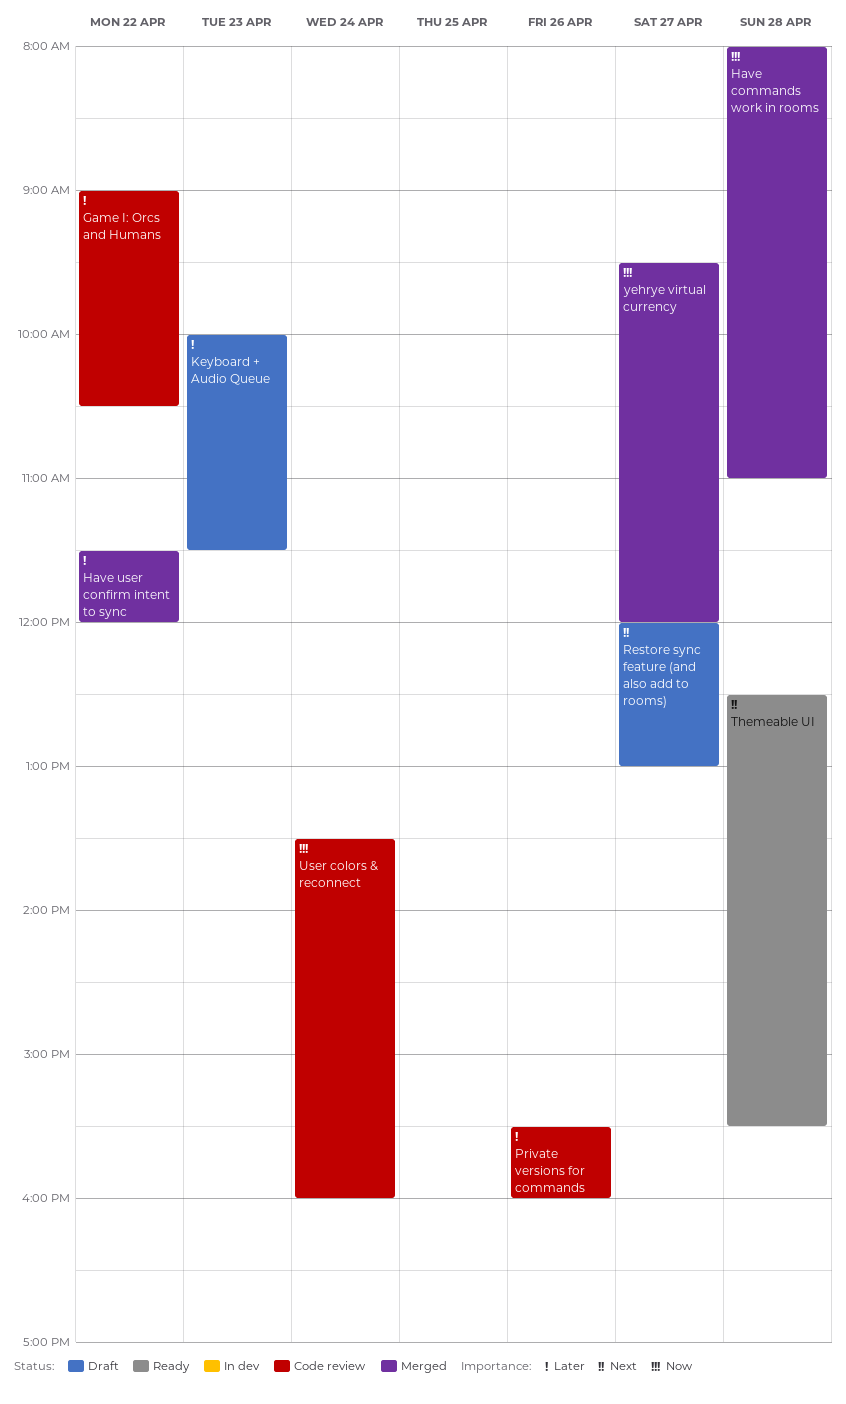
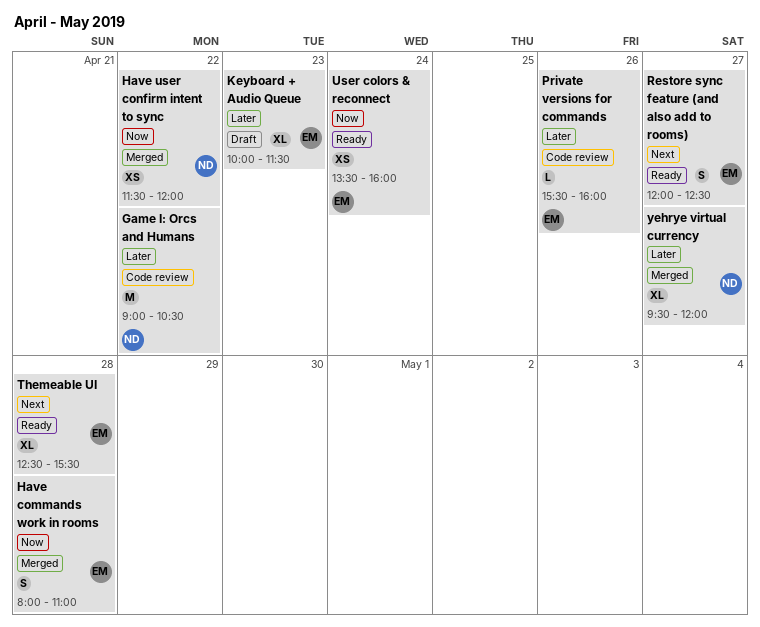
Have user confirm intent to sync, priority: Later -> Now
Restore sync feature (and also add to rooms), status: Draft -> Ready
Restore sync feature (and also add to rooms), ends: 13:00 -> 12:30
User colors & reconnect, status: Code review -> Ready
yehrye virtual currency, priority: Now -> Later

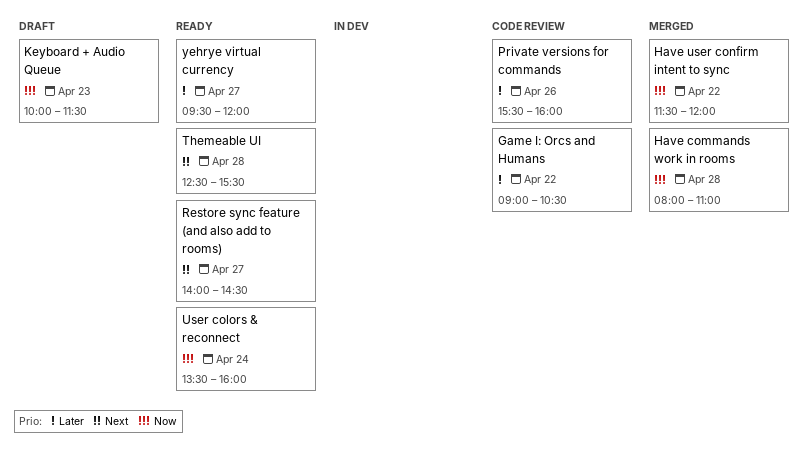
Keyboard + Audio Queue, priority: Later -> Now
Restore sync feature (and also add to rooms), begins: 12:00 -> 14:00
Restore sync feature (and also add to rooms), ends: 12:30 -> 14:30
yehrye virtual currency, status: Merged -> Ready

